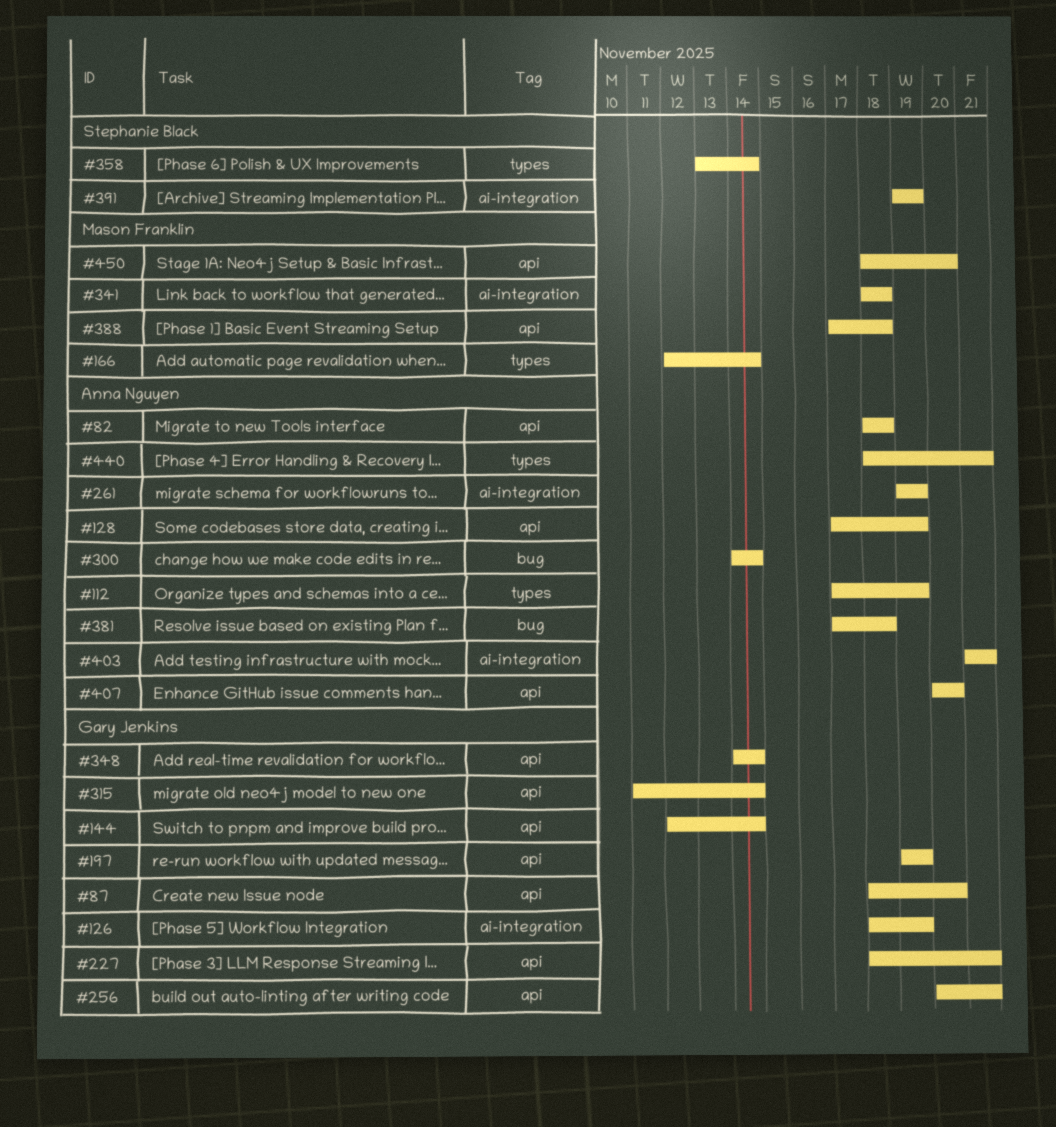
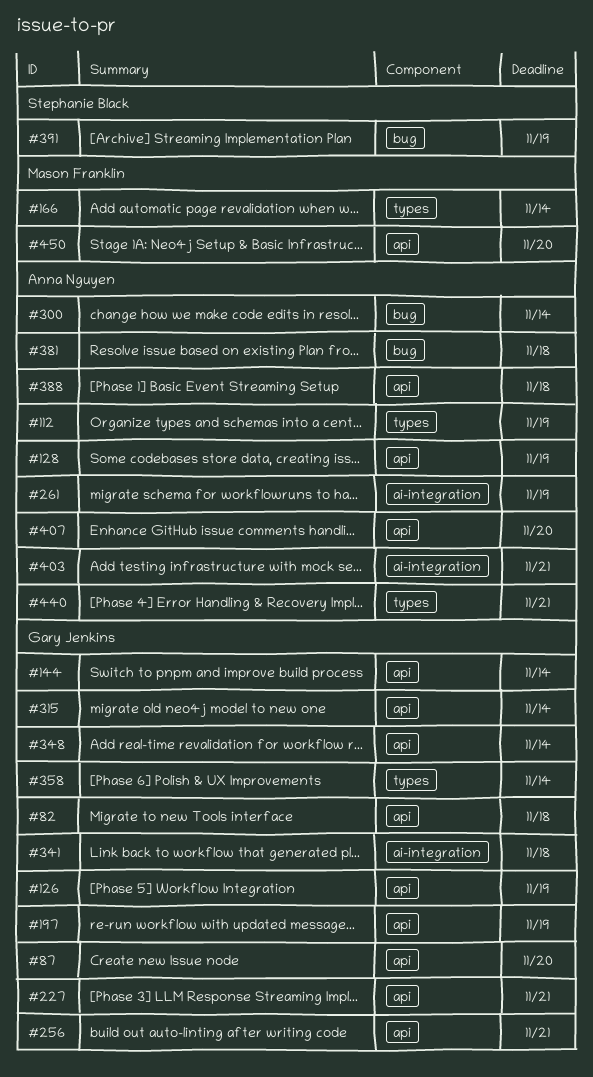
#82, owner: Anna Nguyen -> Gary Jenkins
#126, label: ai-integration -> api
#341, owner: Mason Franklin -> Gary Jenkins
#358, owner: Stephanie Black -> Gary Jenkins
#388, owner: Mason Franklin -> Anna Nguyen
#391, label: ai-integration -> bug

